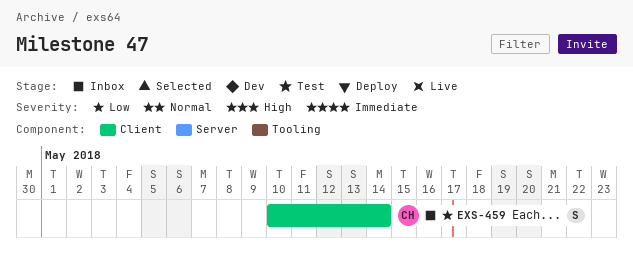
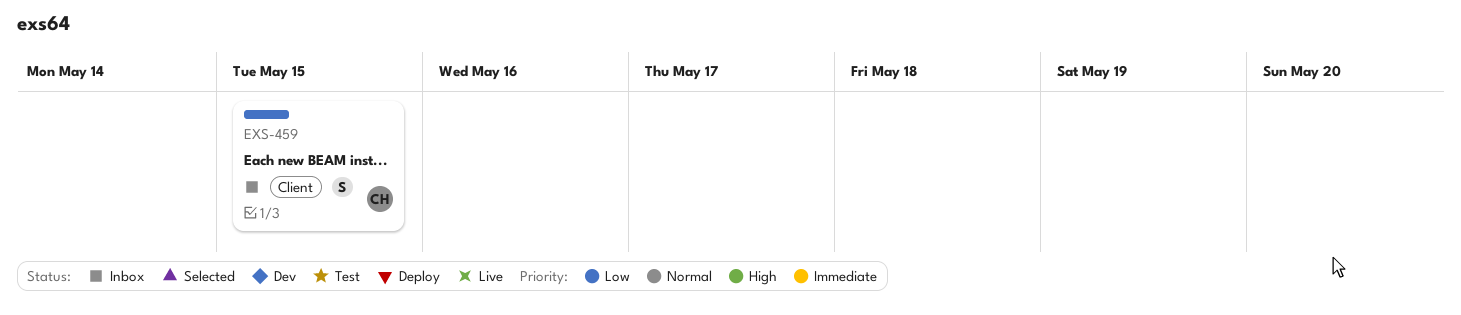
EXS-459, due: May 14 -> May 15

